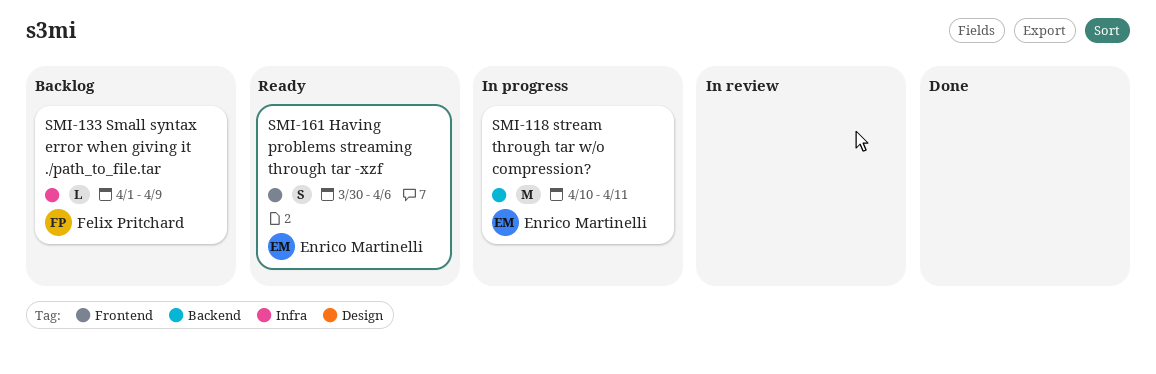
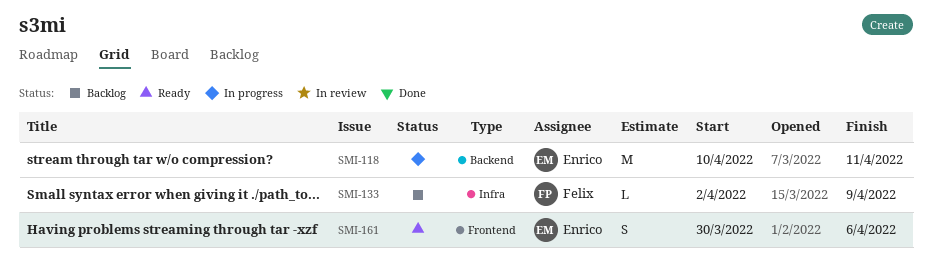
SMI-133, start: Apr 1 -> Apr 2

